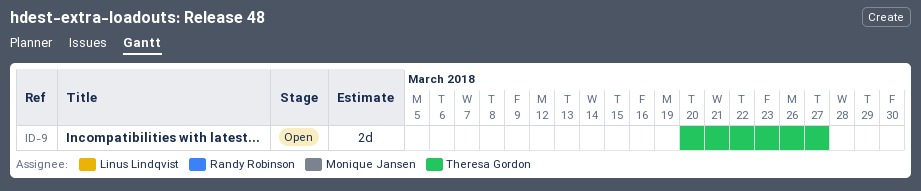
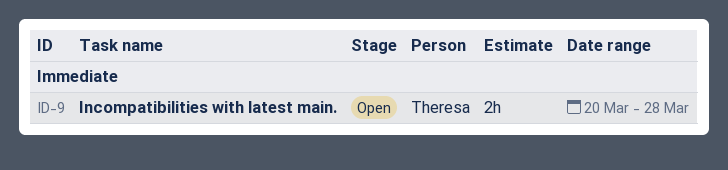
ID-9, estimate: 2d -> 2h
ID-9, due: Mar 27 -> Mar 28

